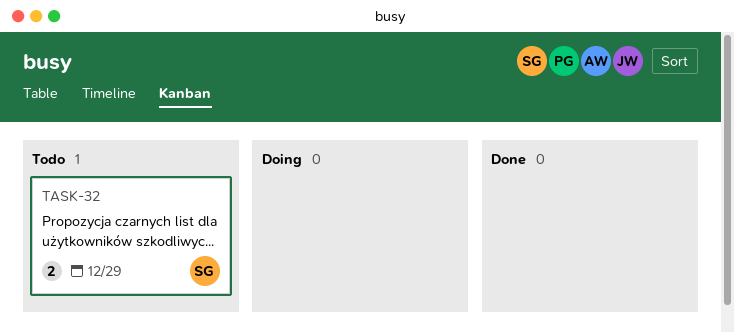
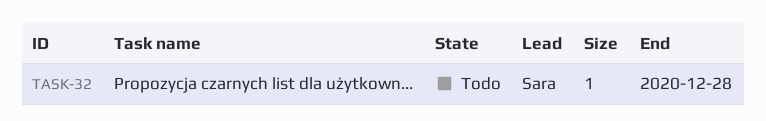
TASK-32, estimate: 2 -> 1
TASK-32, due: Dec 29 -> Dec 28

